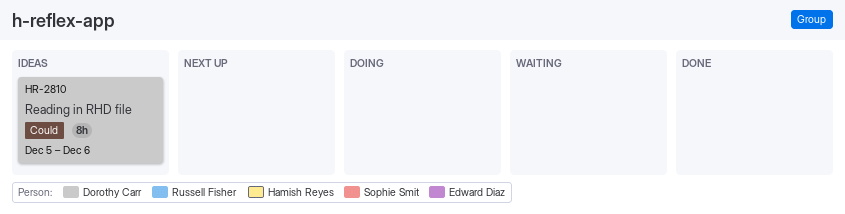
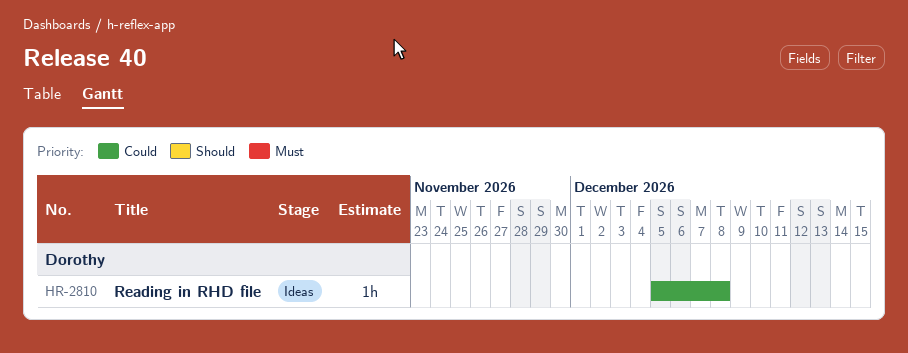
HR-2810, estimate: 8h -> 1h
HR-2810, due: Dec 6 -> Dec 8

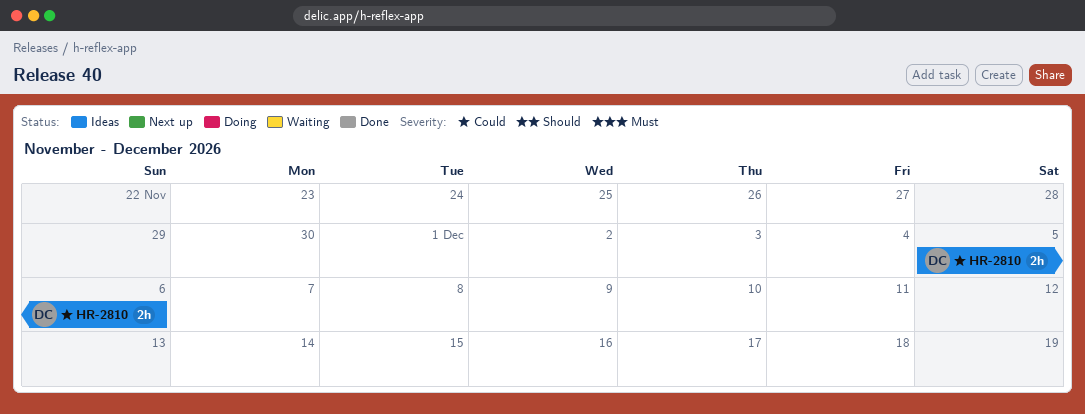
HR-2810, estimate: 1h -> 2h
HR-2810, due: Dec 8 -> Dec 6

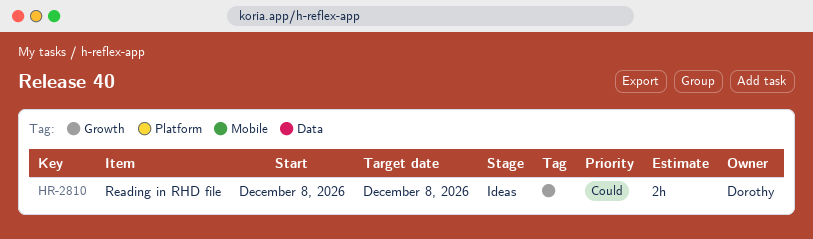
HR-2810, start: Dec 5 -> Dec 8
HR-2810, due: Dec 6 -> Dec 8

